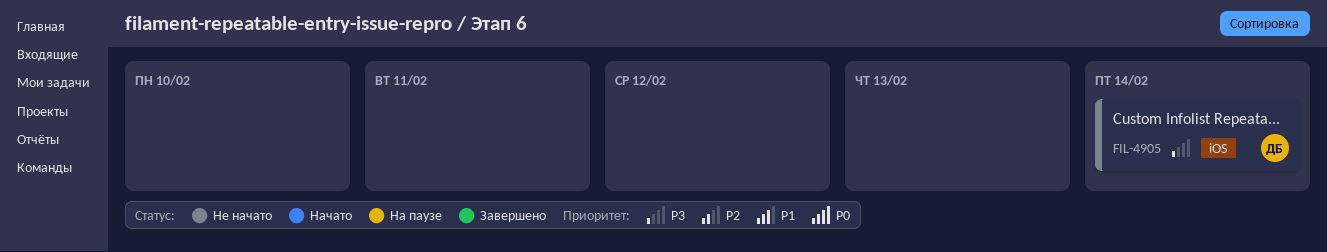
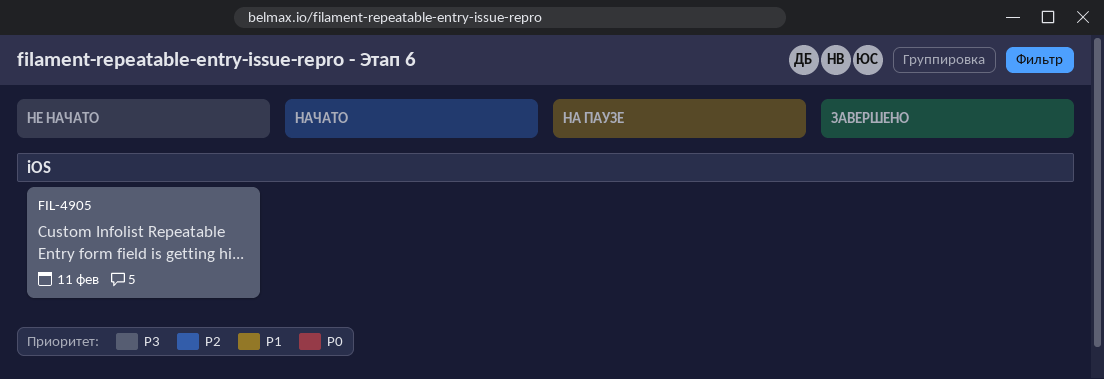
FIL-4905, due: Feb 14 -> Feb 11

